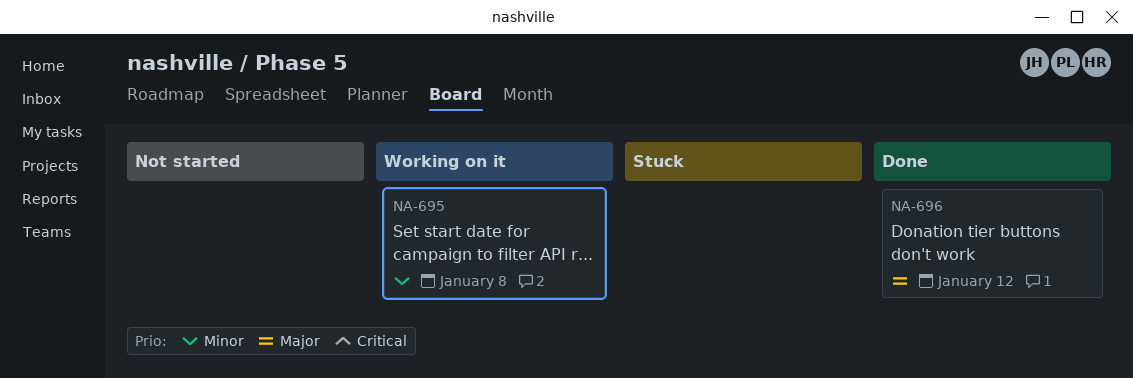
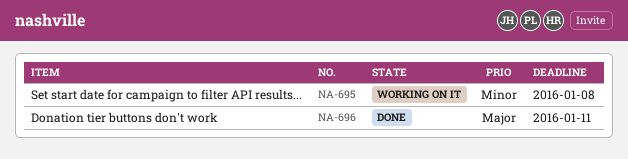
NA-696, due: Jan 12 -> Jan 11

